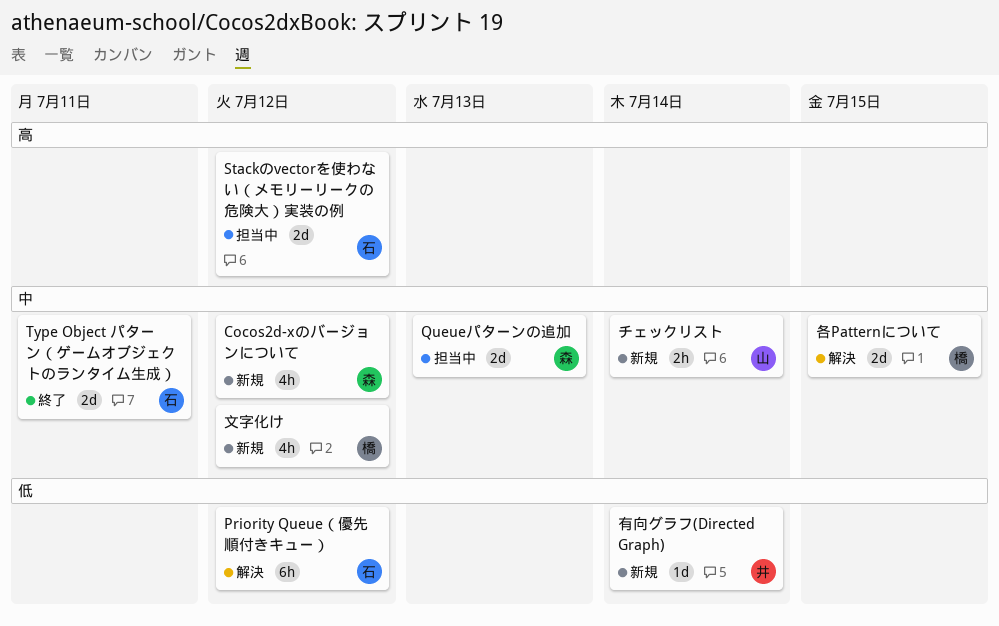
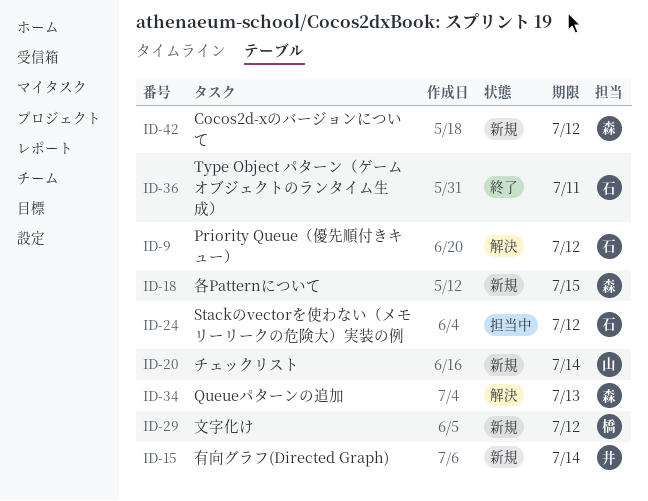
Queueパターンの追加, status: 担当中 -> 解決
各Patternについて, status: 解決 -> 新規
各Patternについて, owner: 橋 -> 森

